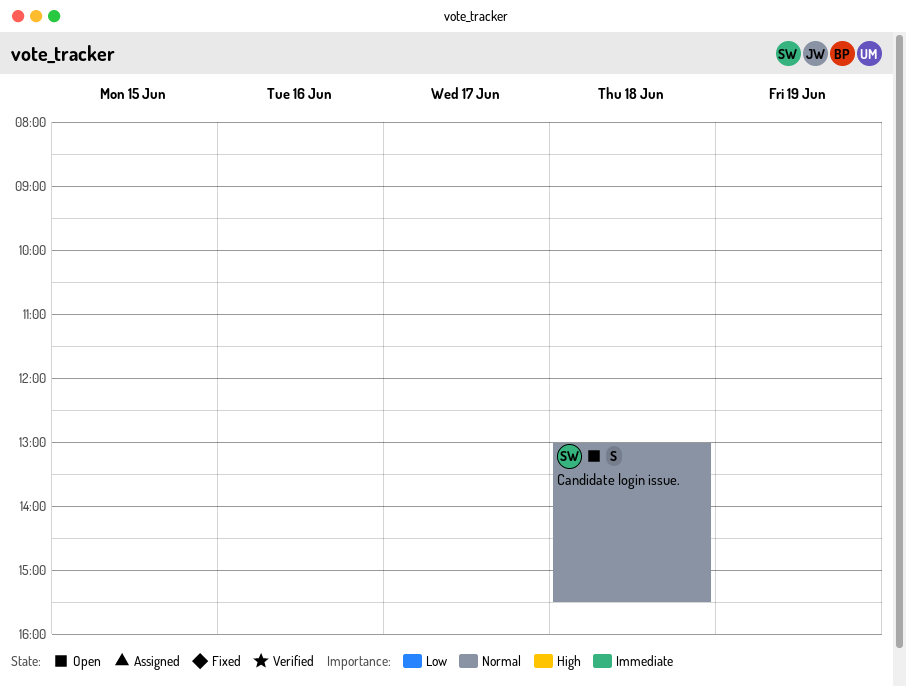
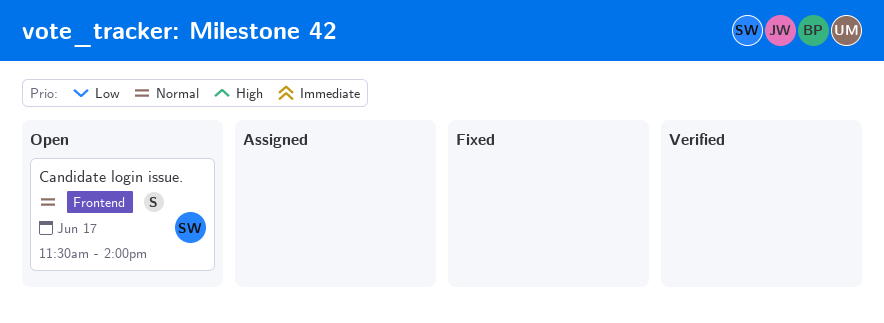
Candidate login issue., day: Jun 18 -> Jun 17
Candidate login issue., begins: 13:00 -> 11:30
Candidate login issue., ends: 15:30 -> 14:00

